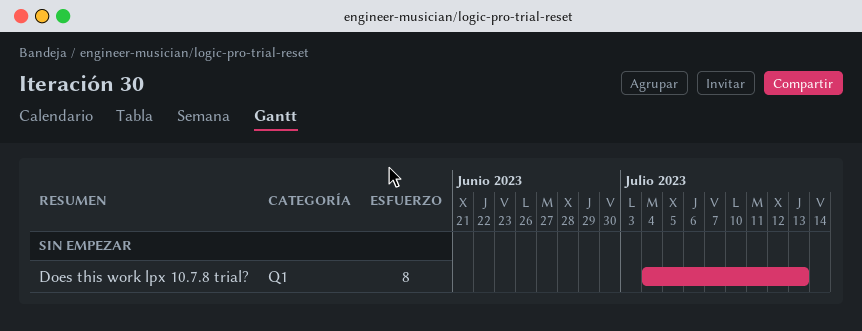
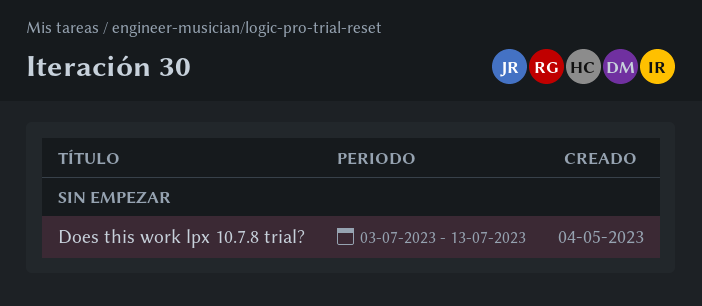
Does this work lpx 10.7.8 trial?, start: Jul 4 -> Jul 3

